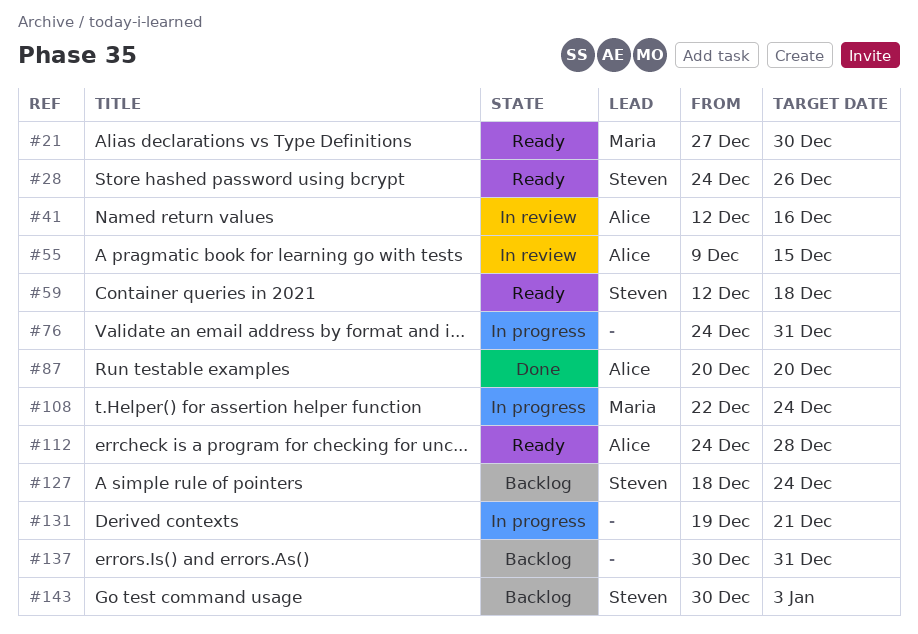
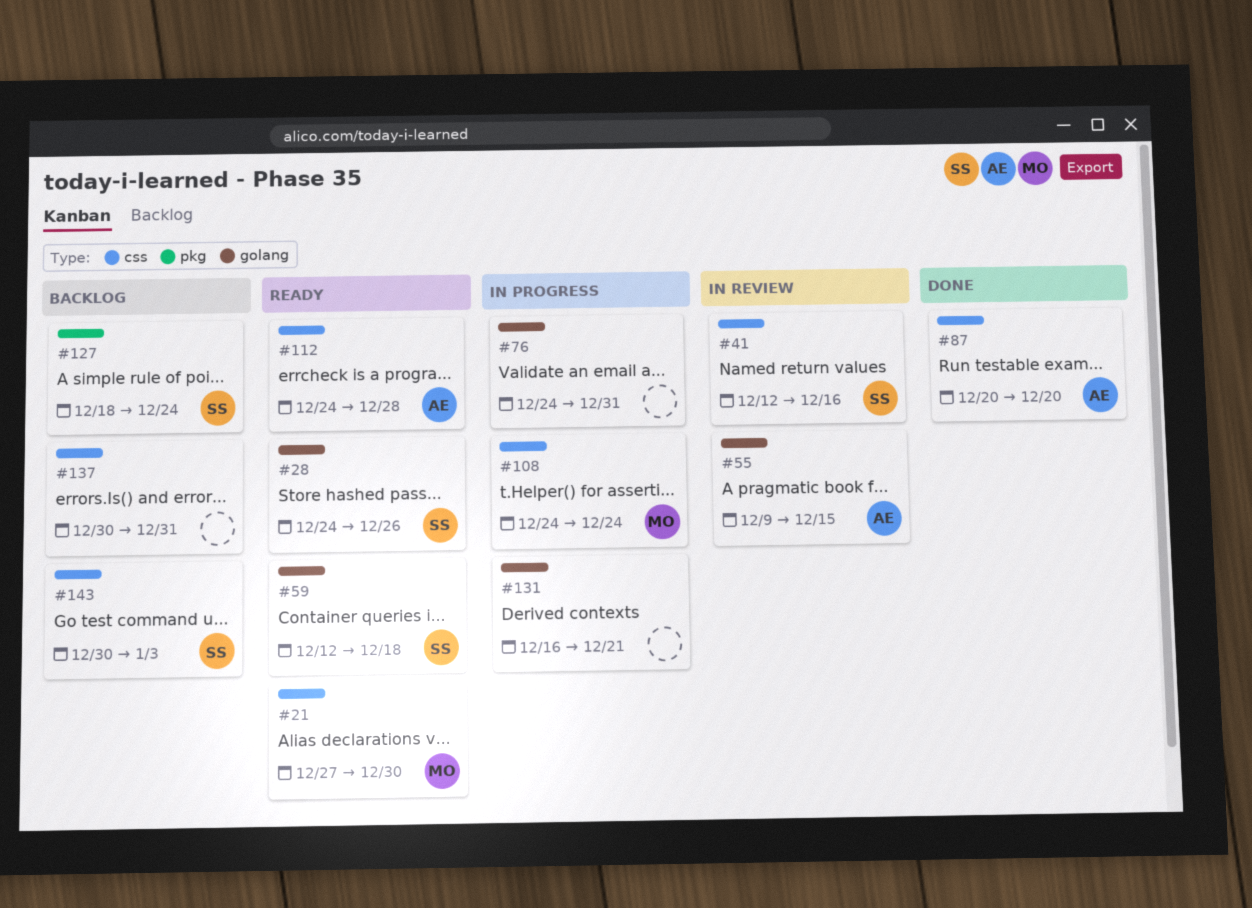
#41, owner: Alice -> Steven
#108, start: Dec 22 -> Dec 24
#131, start: Dec 19 -> Dec 16

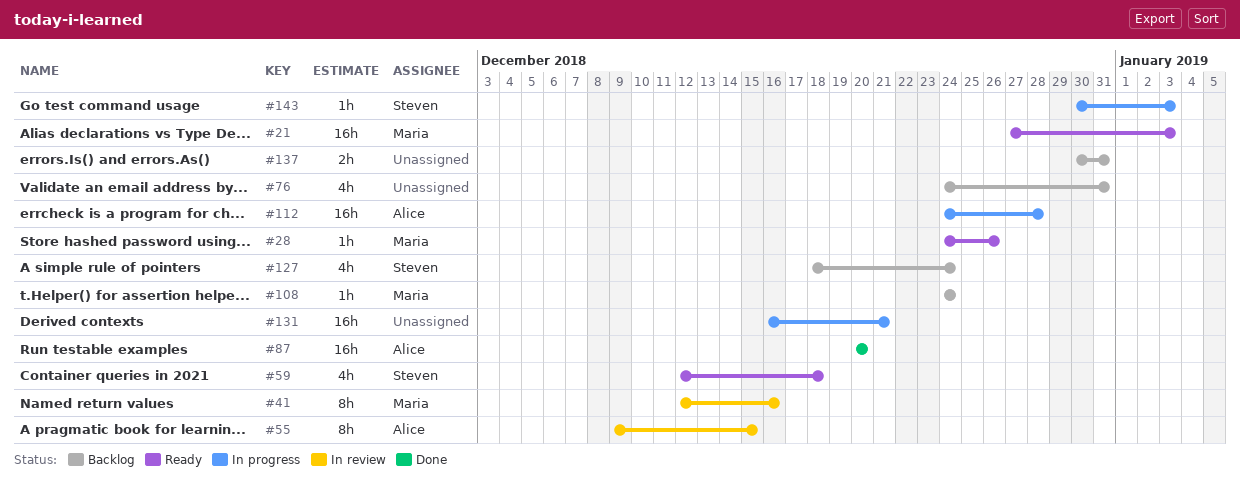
#21, due: Dec 30 -> Jan 3
#28, owner: Steven -> Maria
#41, owner: Steven -> Maria
#76, status: In progress -> Backlog
#108, status: In progress -> Backlog
#112, status: Ready -> In progress
#143, status: Backlog -> In progress

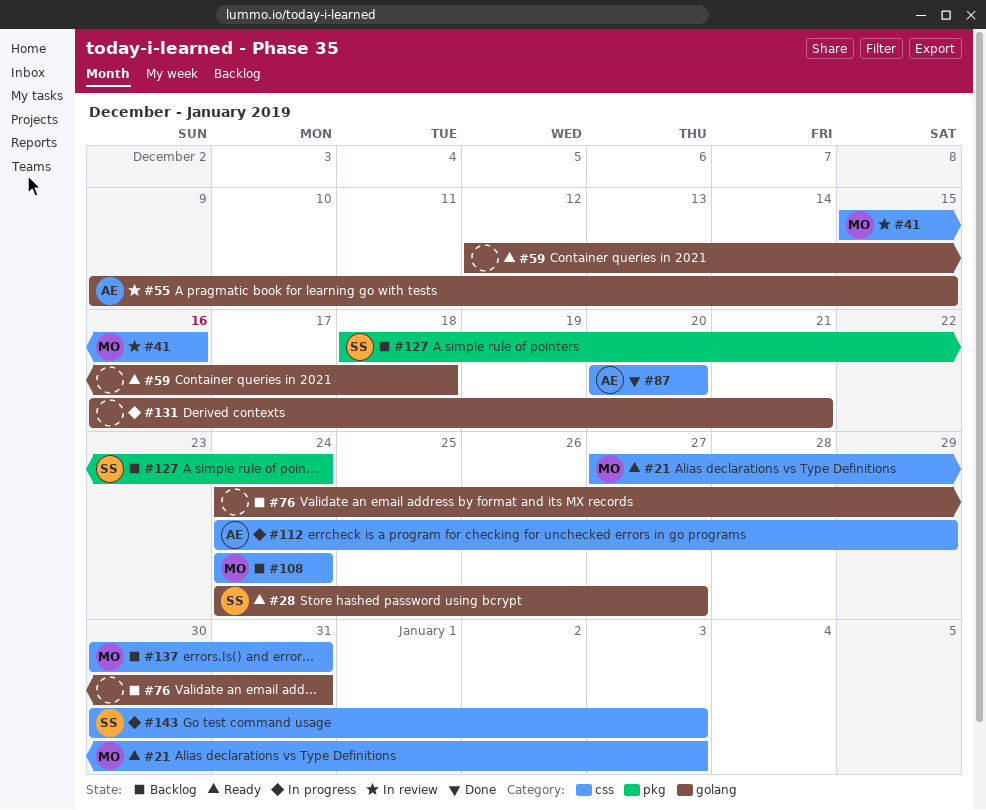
#28, owner: Maria -> Steven
#28, due: Dec 26 -> Dec 27
#41, start: Dec 12 -> Dec 15
#59, owner: Steven -> none
#112, due: Dec 28 -> Dec 29
#137, owner: none -> Maria

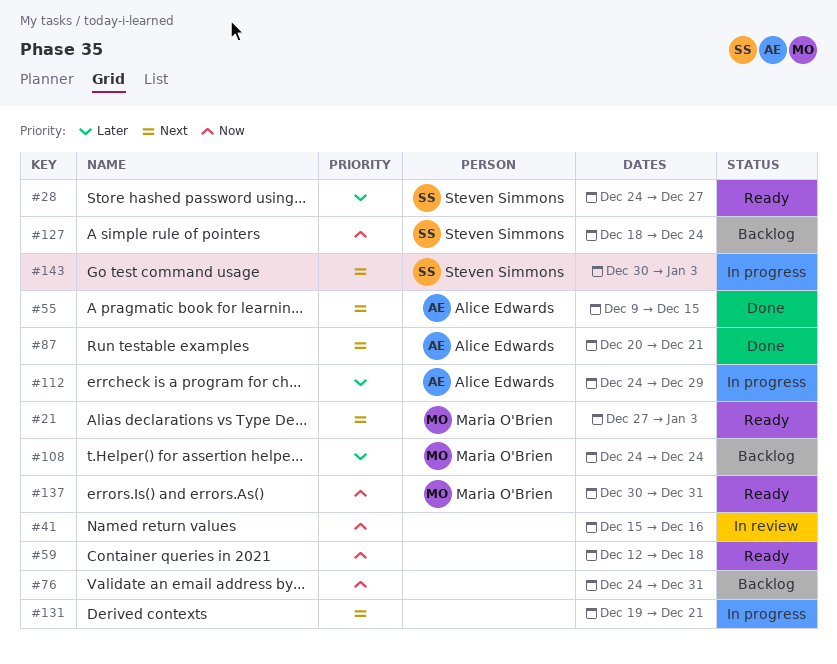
#41, owner: Maria O'Brien -> none
#55, status: In review -> Done
#87, due: Dec 20 -> Dec 21
#131, start: Dec 16 -> Dec 19
#137, status: Backlog -> Ready

